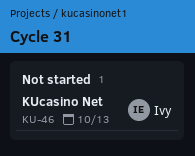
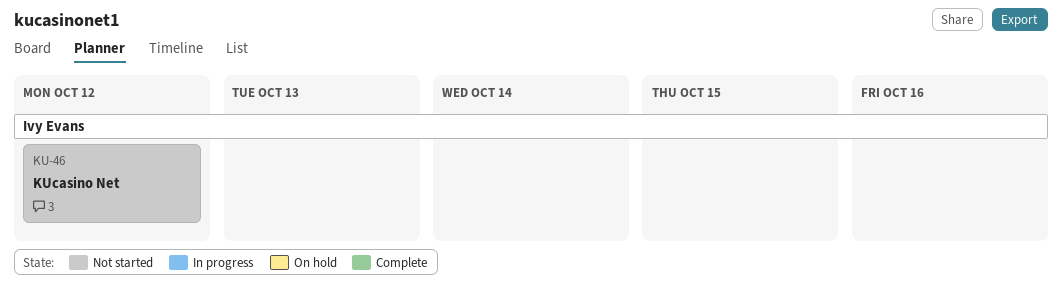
KU-46, due: Oct 13 -> Oct 12

